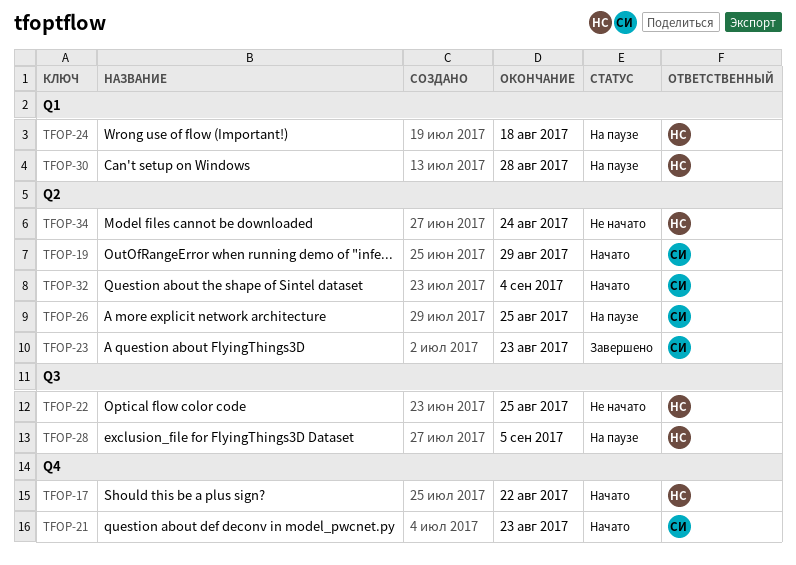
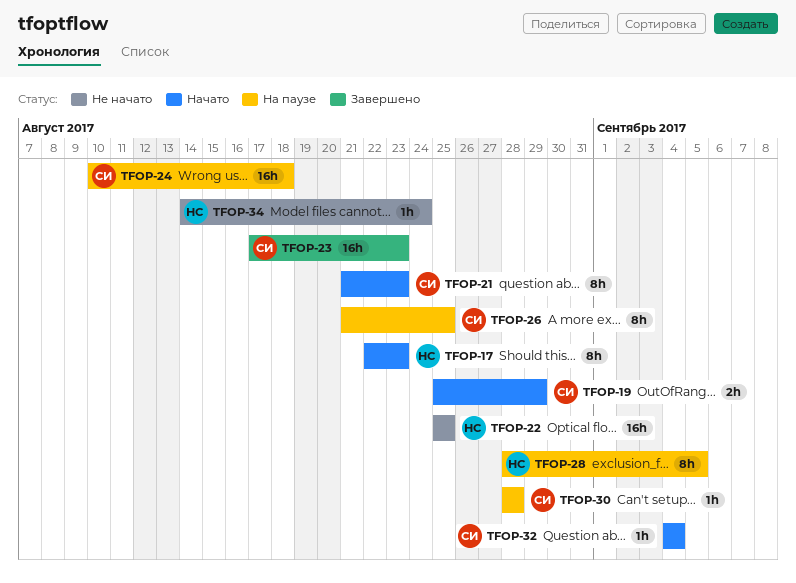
TFOP-17, due: Aug 22 -> Aug 23
TFOP-24, owner: НС -> СИ
TFOP-30, owner: НС -> СИ

